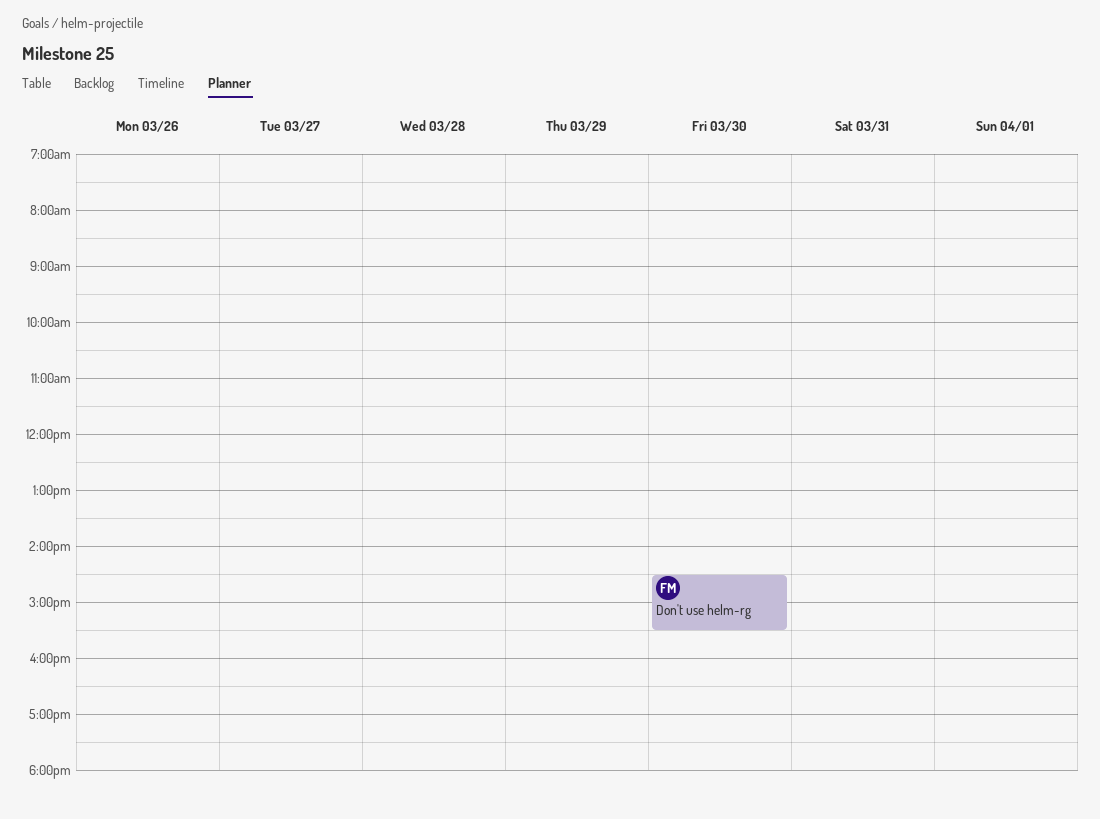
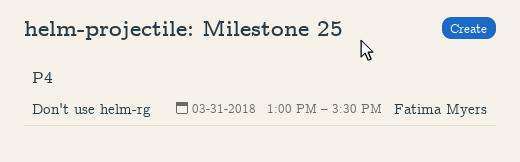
Don't use helm-rg, day: Mar 30 -> Mar 31
Don't use helm-rg, begins: 14:30 -> 13:00

